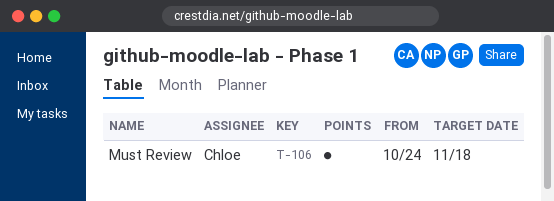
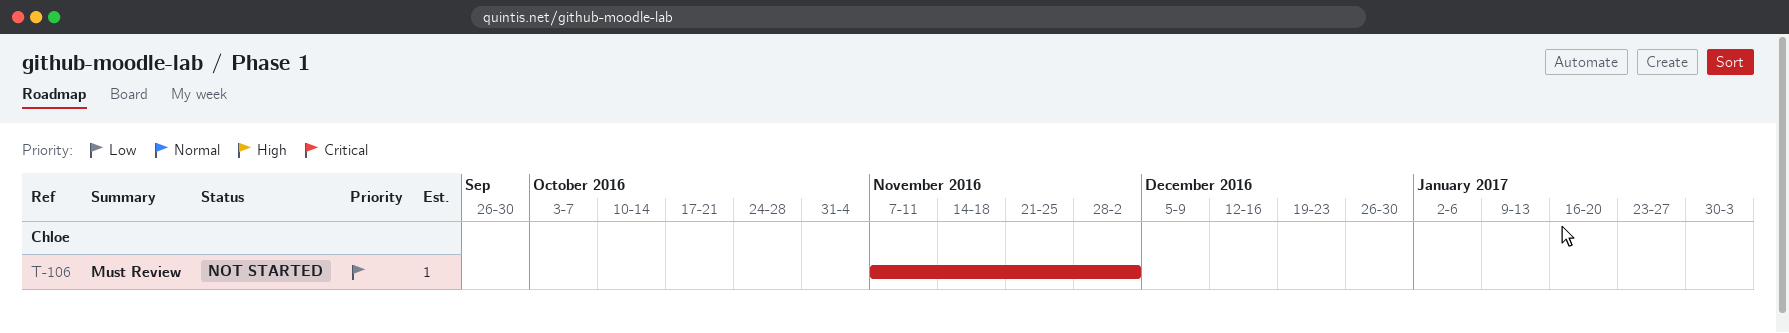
T-106, start: Oct 24 -> Nov 7
T-106, due: Nov 18 -> Dec 2

